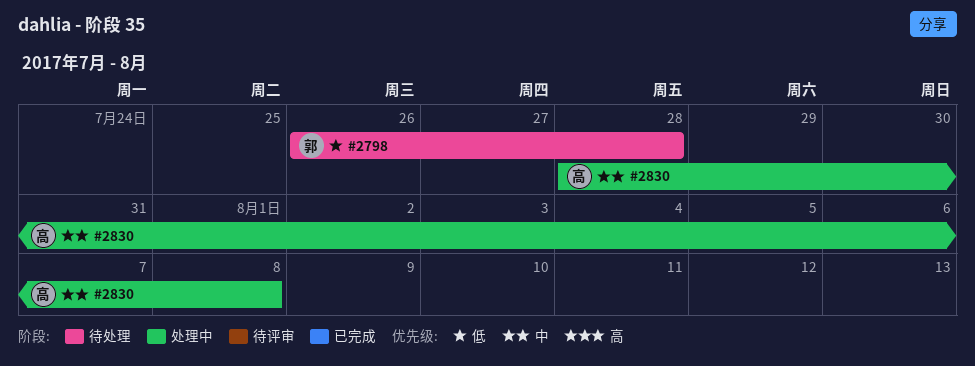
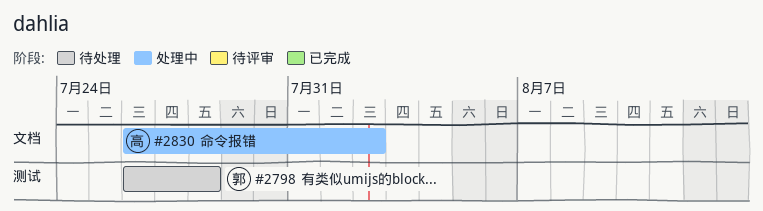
#2830, start: Jul 28 -> Jul 26
#2830, due: Aug 8 -> Aug 2

